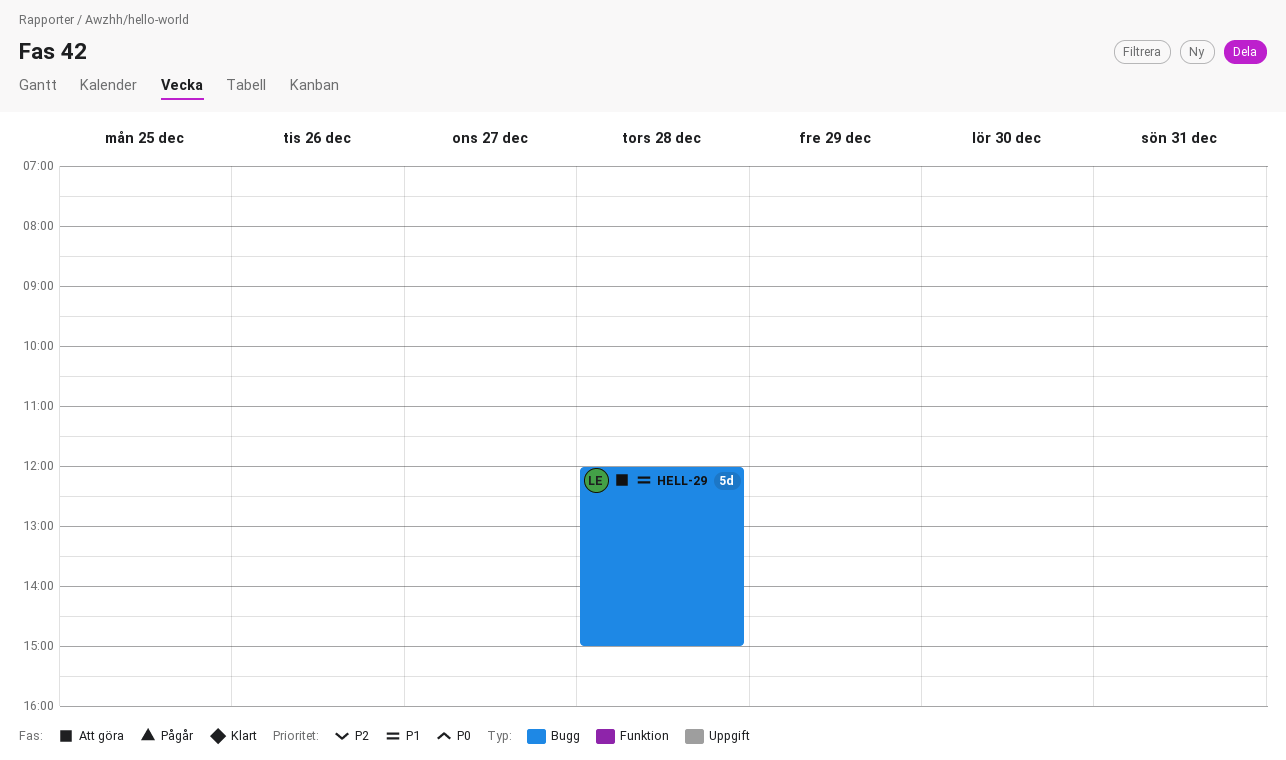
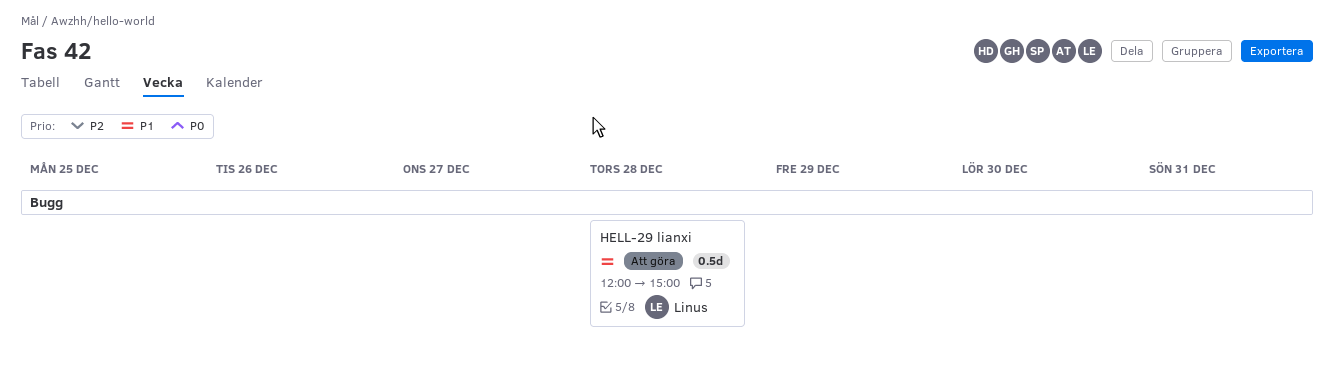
HELL-29, estimate: 5d -> 0.5d

